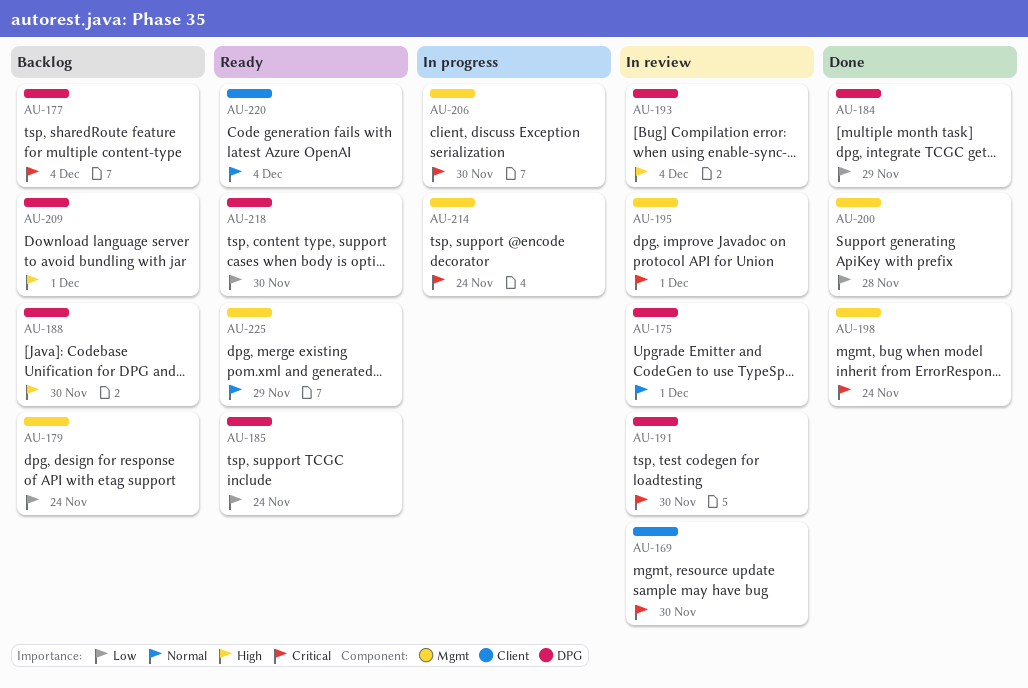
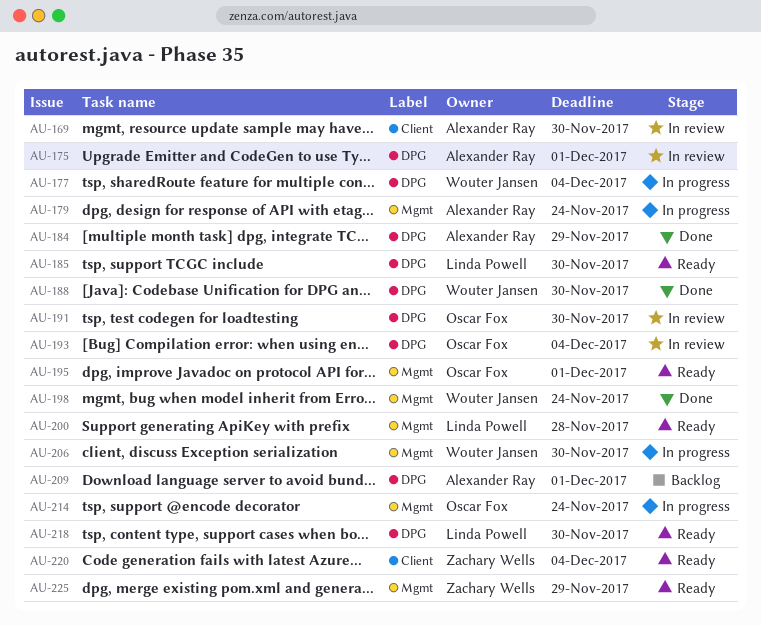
AU-177, status: Backlog -> In progress
AU-179, status: Backlog -> In progress
AU-185, due: Nov 24 -> Nov 30
AU-188, status: Backlog -> Done
AU-195, status: In review -> Ready
AU-200, status: Done -> Ready

